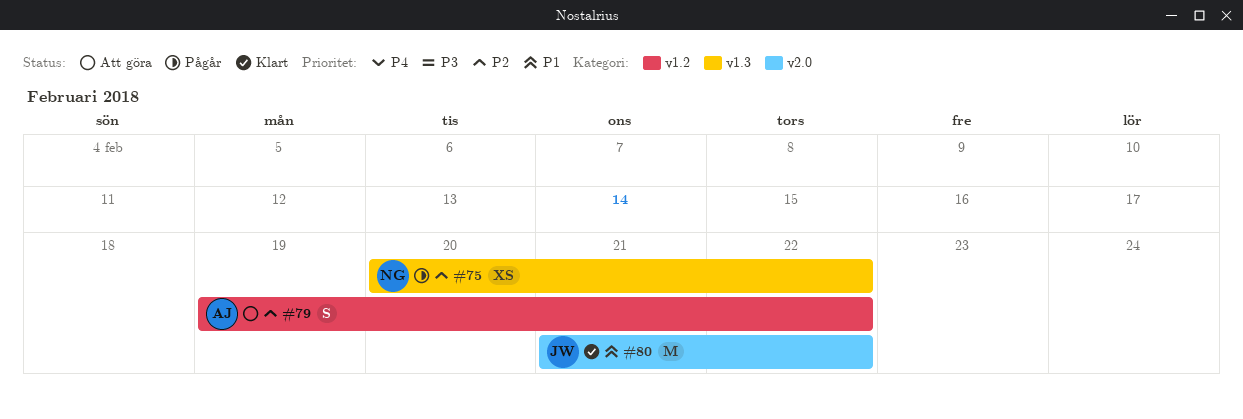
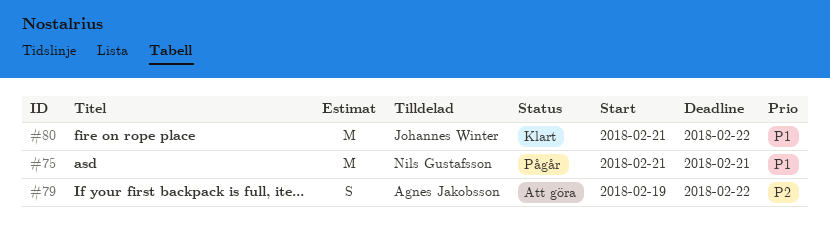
#75, priority: P2 -> P1
#75, estimate: XS -> M
#75, start: Feb 20 -> Feb 21
#75, due: Feb 22 -> Feb 21

